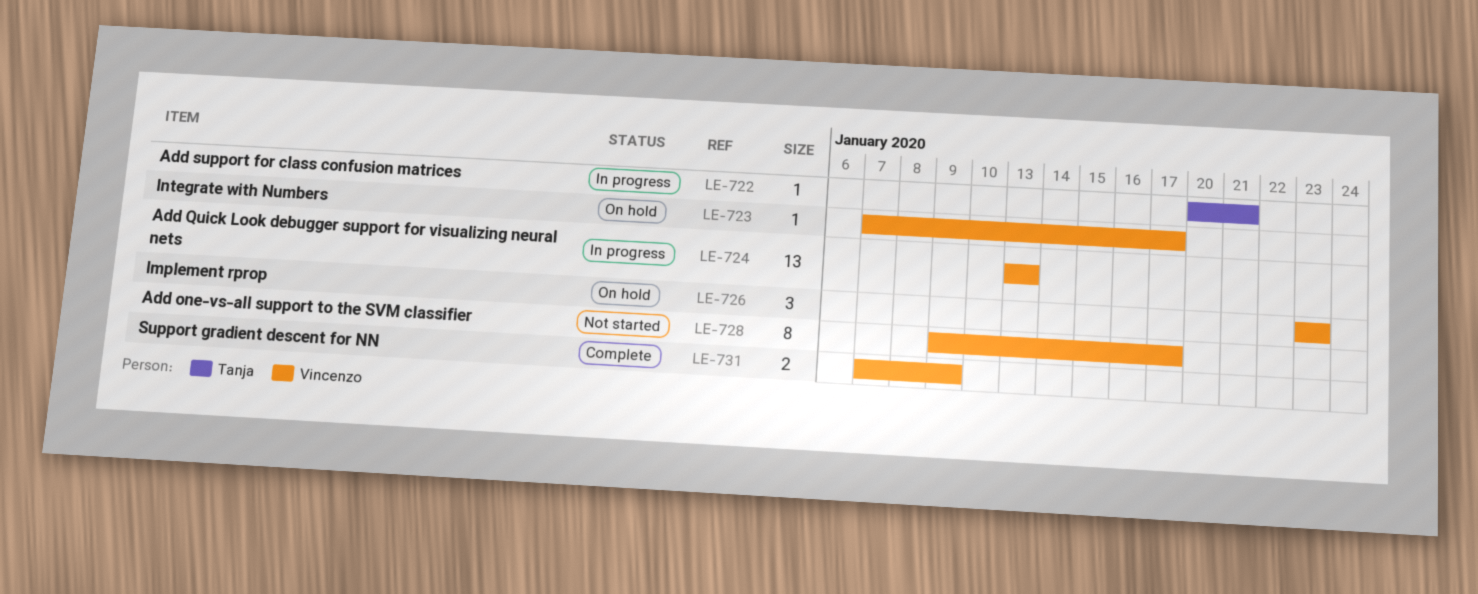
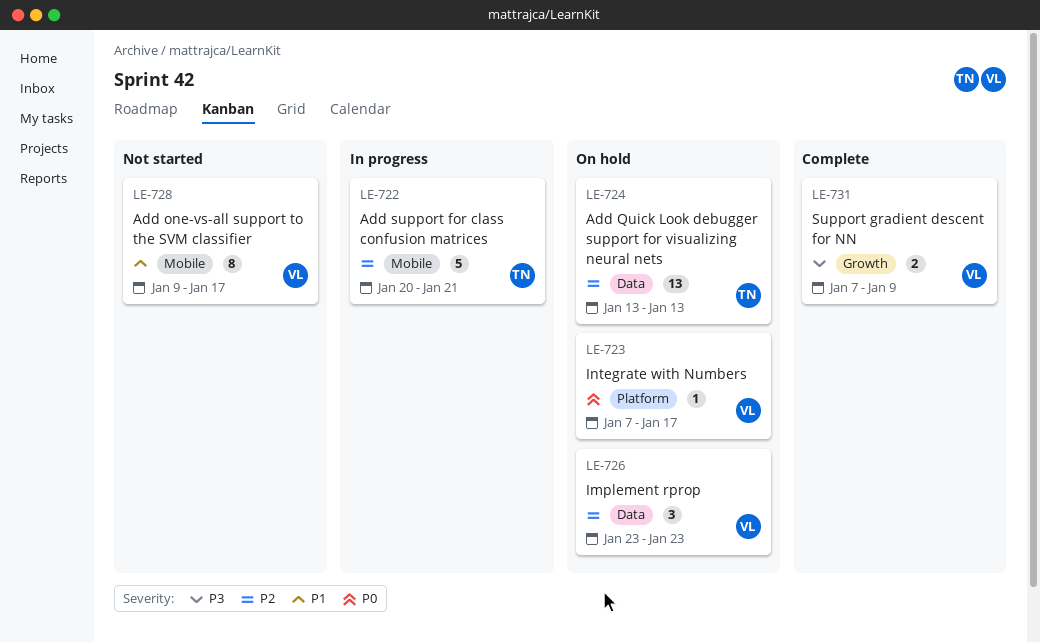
LE-722, estimate: 1 -> 5
LE-724, status: In progress -> On hold
LE-724, owner: Vincenzo -> Tanja

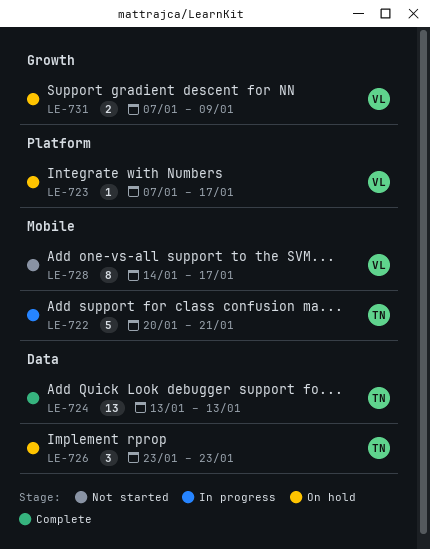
LE-724, status: On hold -> Complete
LE-726, owner: VL -> TN
LE-728, start: Jan 9 -> Jan 14
LE-731, status: Complete -> On hold

